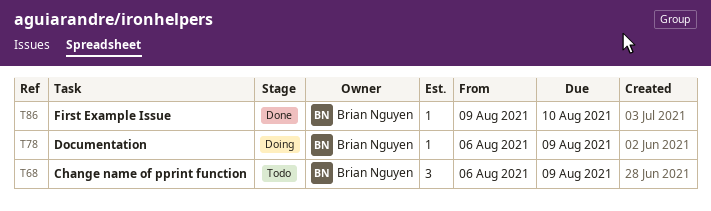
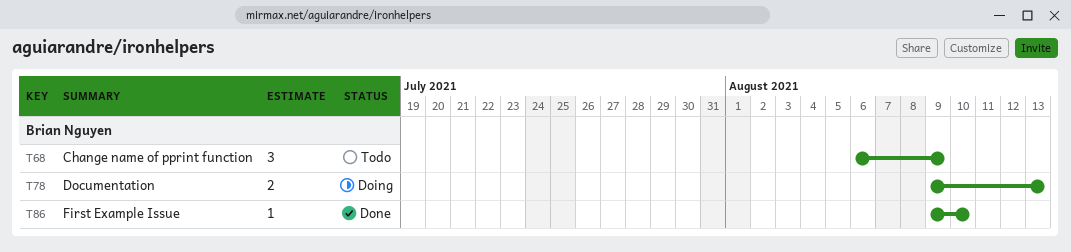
T78, estimate: 1 -> 2
T78, start: Aug 6 -> Aug 9
T78, due: Aug 9 -> Aug 13

